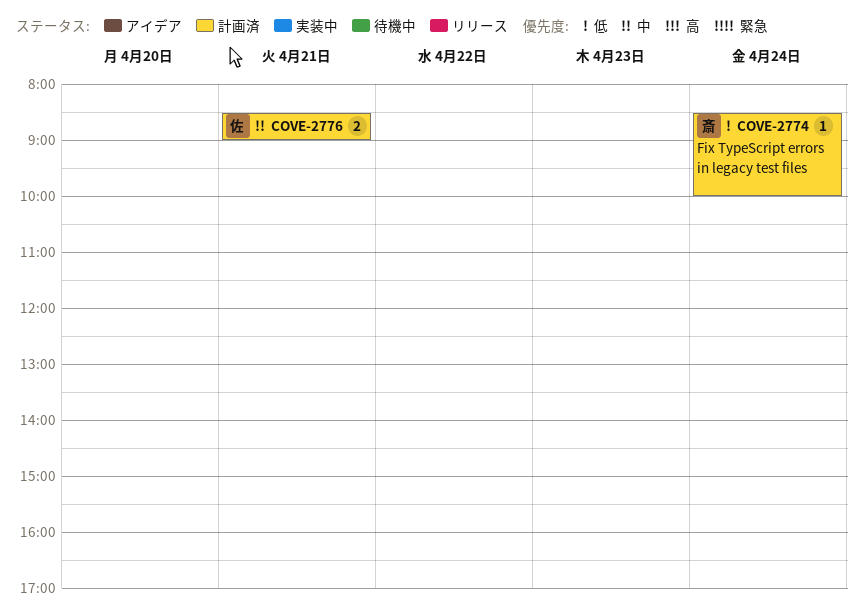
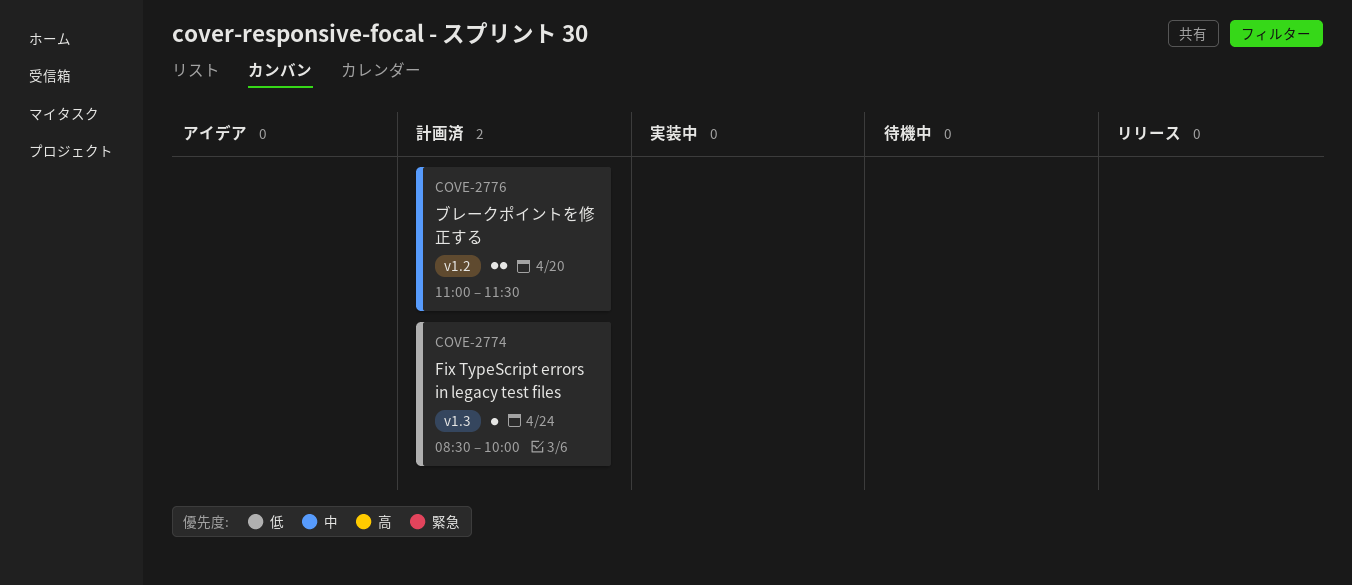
COVE-2776, day: Apr 21 -> Apr 20
COVE-2776, begins: 08:30 -> 11:00
COVE-2776, ends: 09:00 -> 11:30

